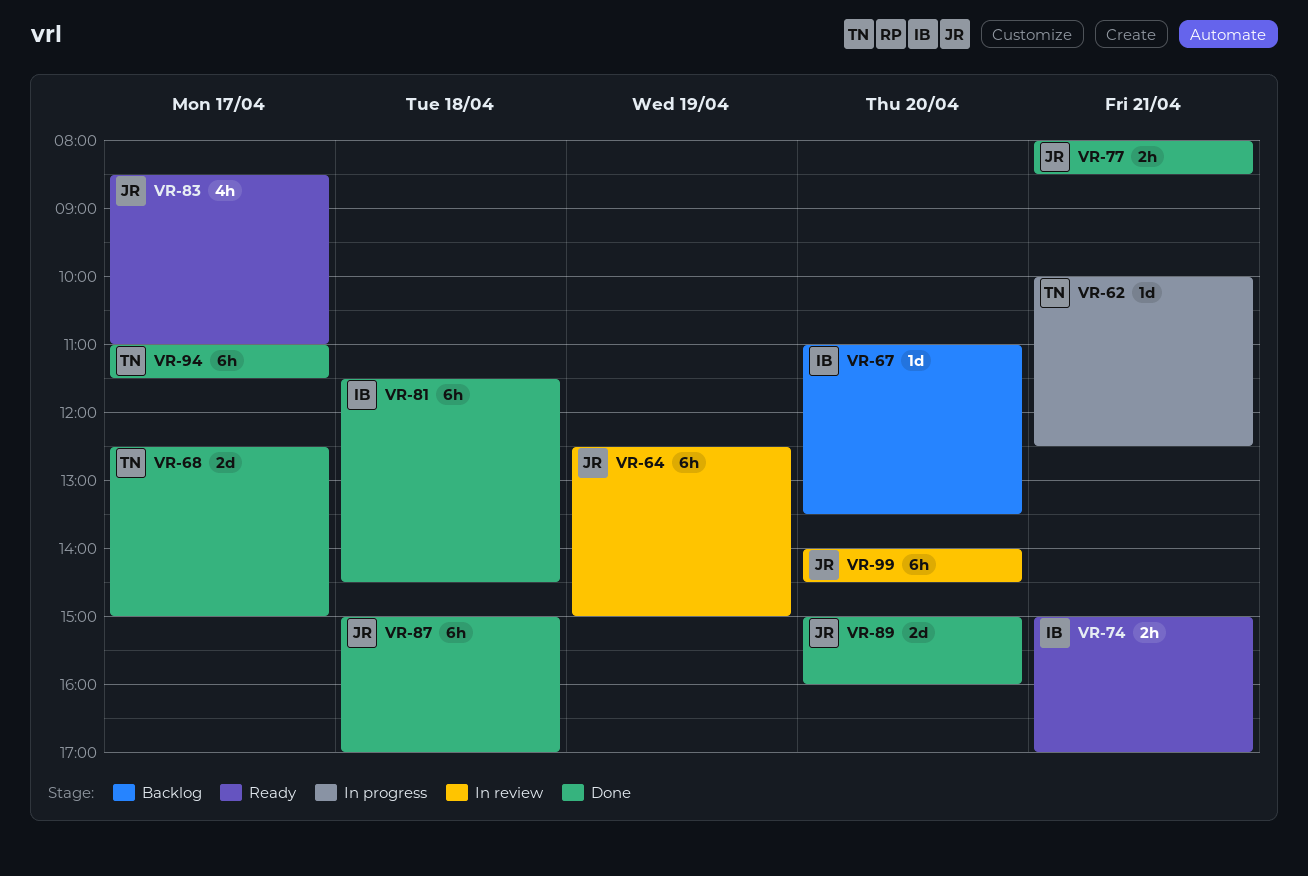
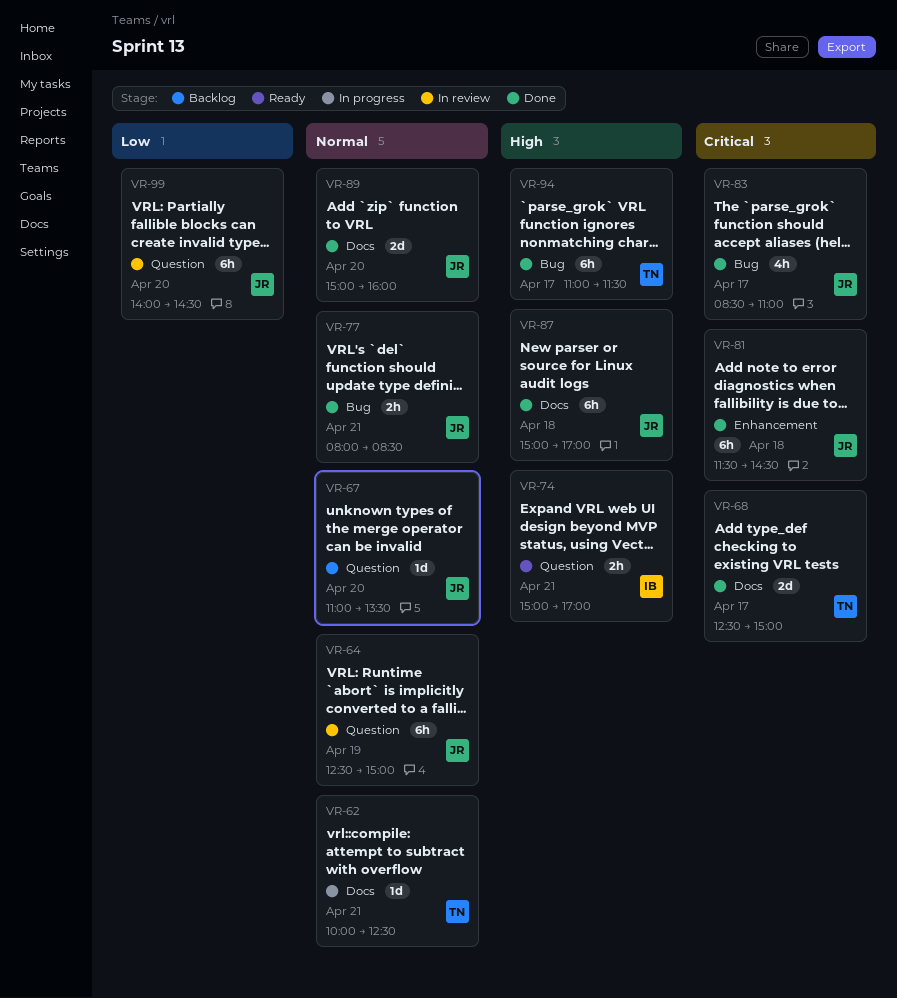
VR-67, owner: IB -> JR
VR-81, owner: IB -> JR
VR-83, status: Ready -> Done

